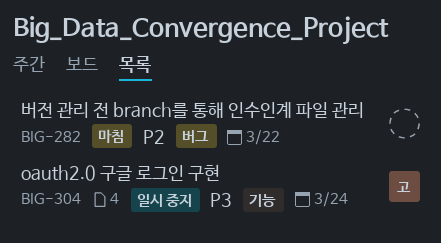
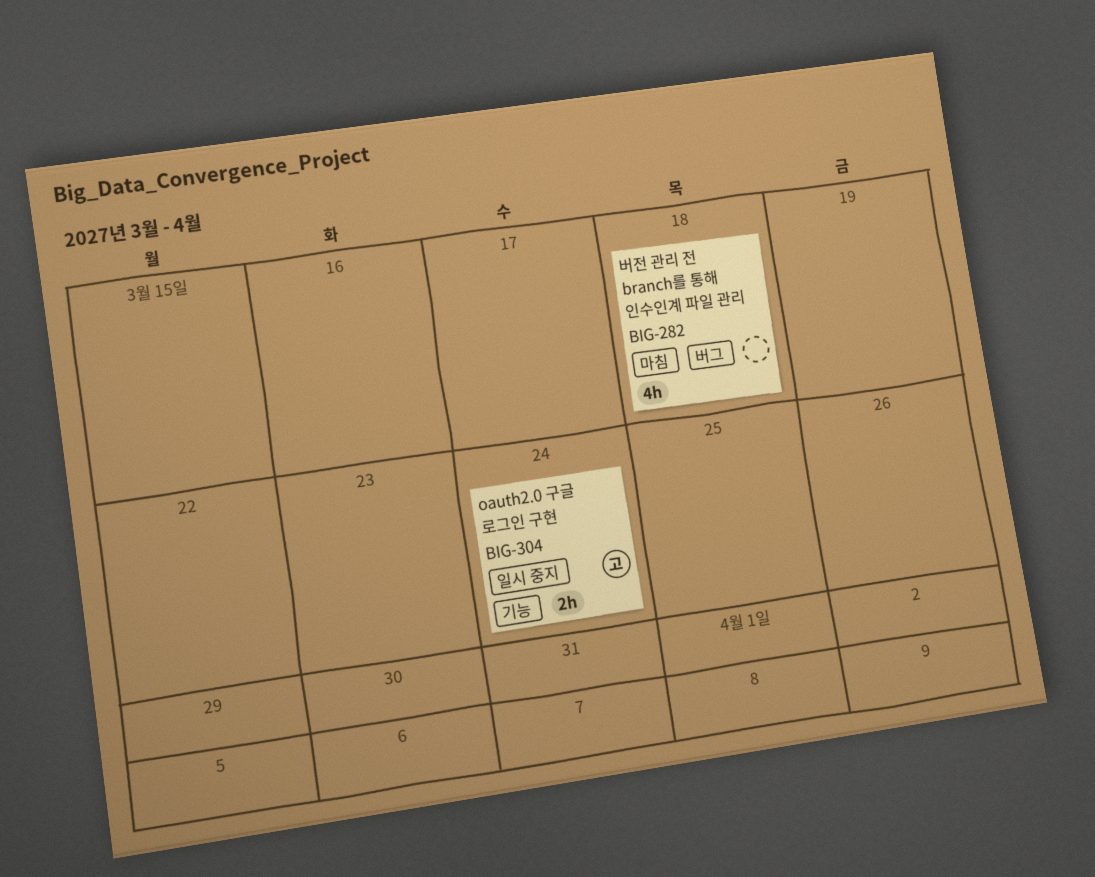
BIG-282, due: Mar 22 -> Mar 18

